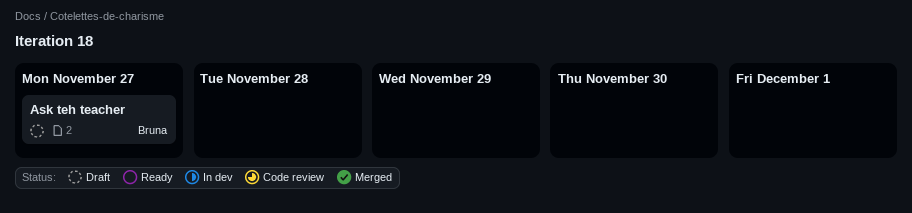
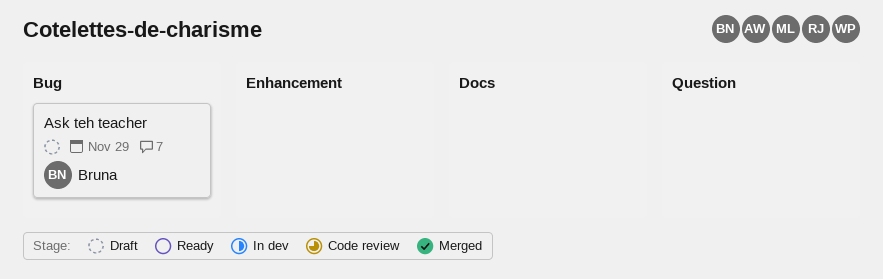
Ask teh teacher, due: Nov 27 -> Nov 29

